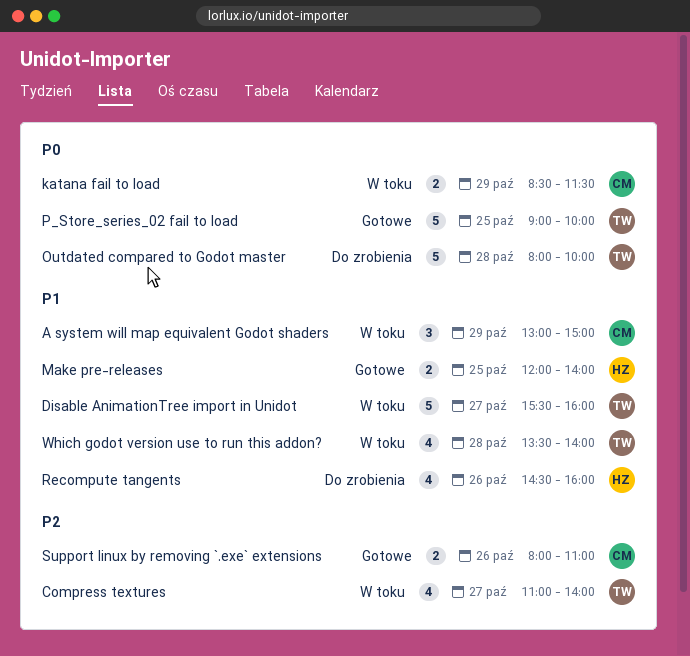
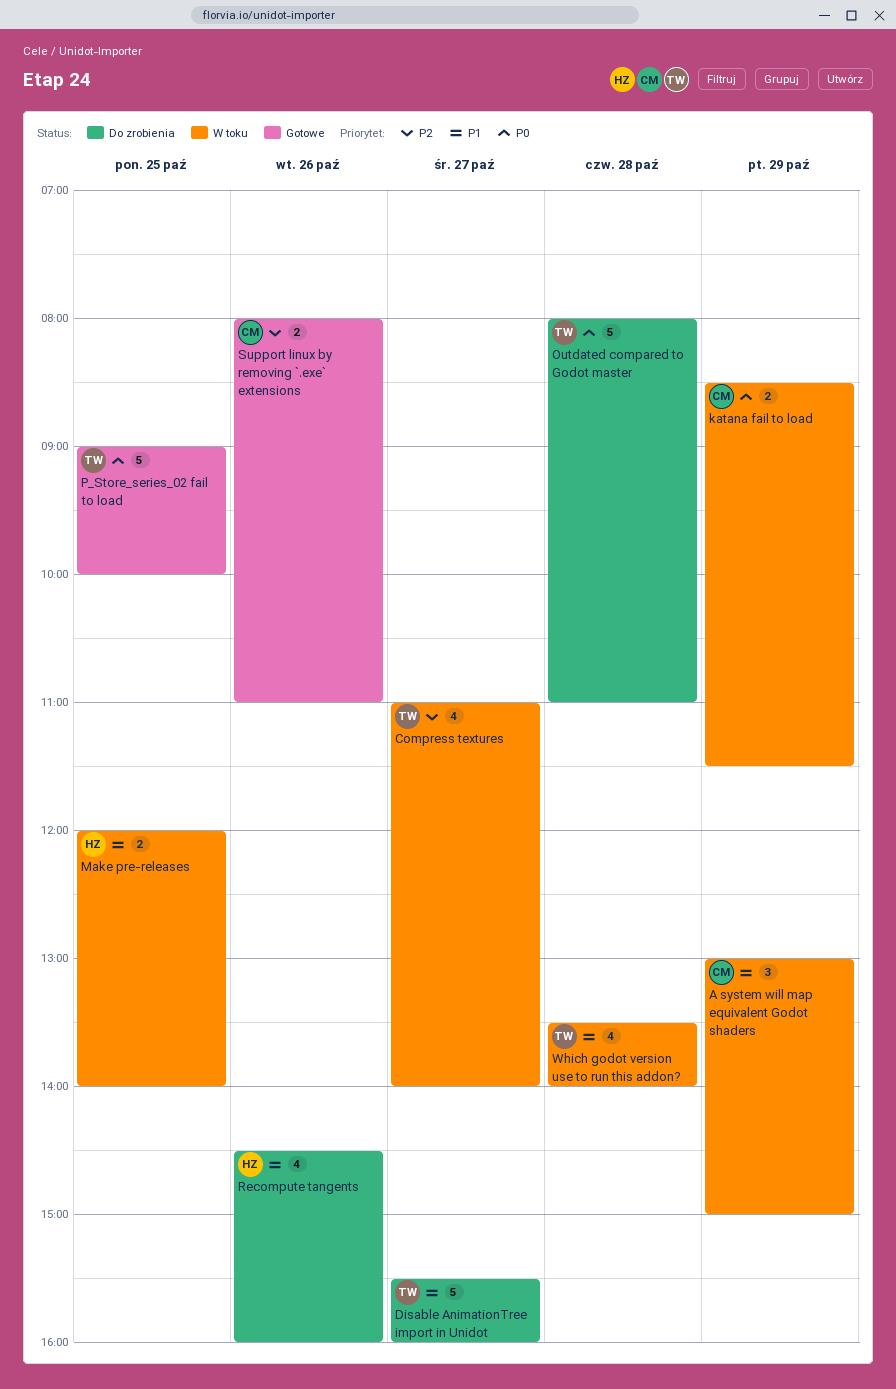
Disable AnimationTree import in Unidot, status: W toku -> Do zrobienia
Make pre-releases, status: Gotowe -> W toku
Outdated compared to Godot master, ends: 10:00 -> 11:00

